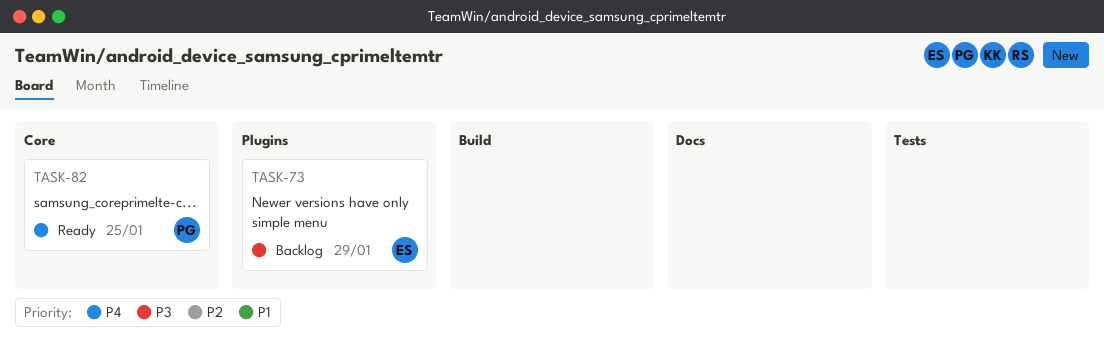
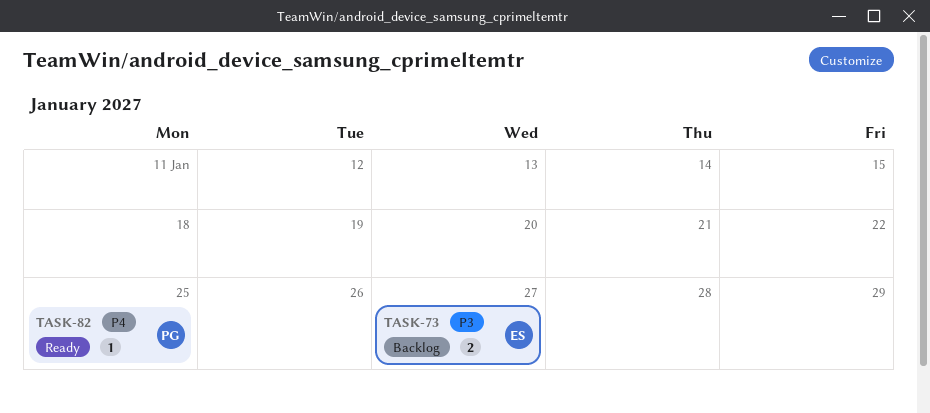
TASK-73, due: Jan 29 -> Jan 27

